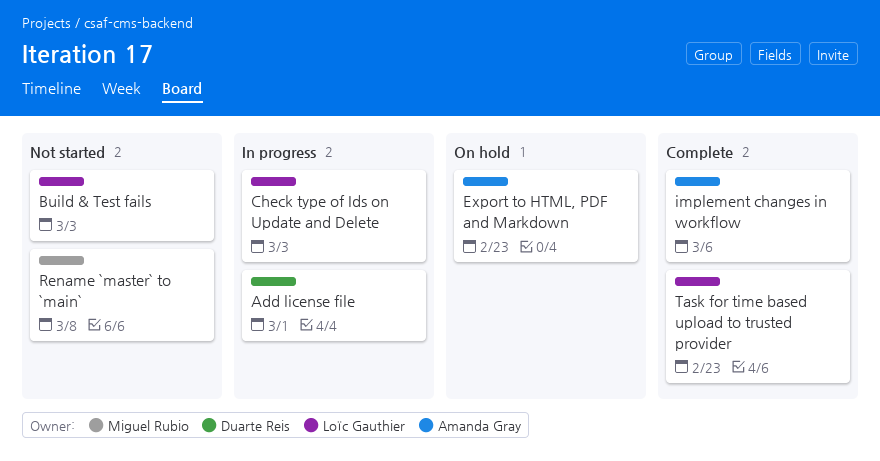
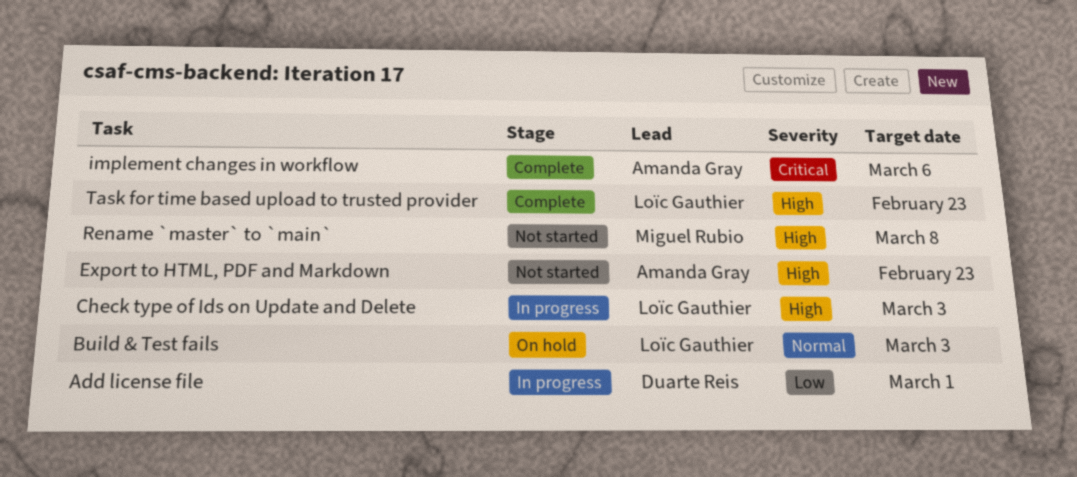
Build & Test fails, status: Not started -> On hold
Export to HTML, PDF and Markdown, status: On hold -> Not started

